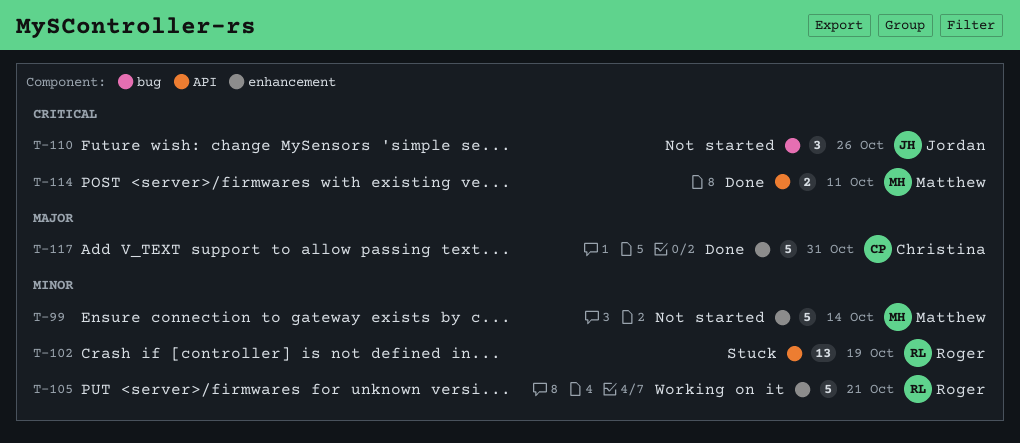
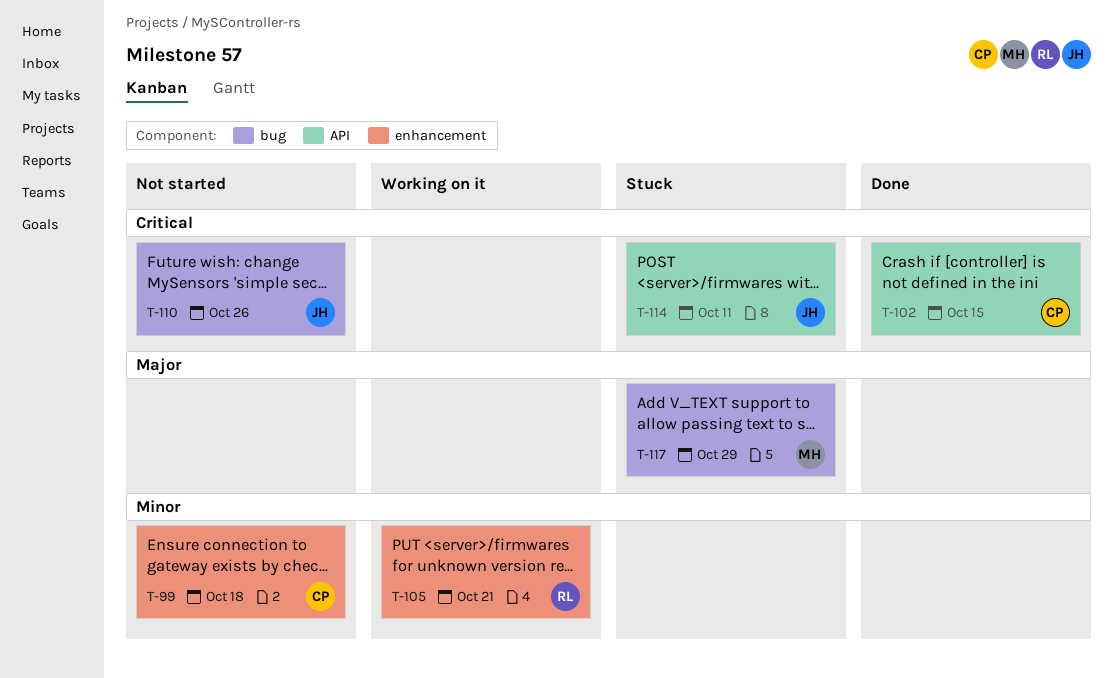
T-99, owner: Matthew -> Christina
T-99, due: Oct 14 -> Oct 18
T-102, status: Stuck -> Done
T-102, owner: Roger -> Christina
T-102, priority: Minor -> Critical
T-102, due: Oct 19 -> Oct 15
T-114, status: Done -> Stuck
T-114, owner: Matthew -> Jordan
T-117, status: Done -> Stuck
T-117, owner: Christina -> Matthew
T-117, label: enhancement -> bug
T-117, due: Oct 31 -> Oct 29

